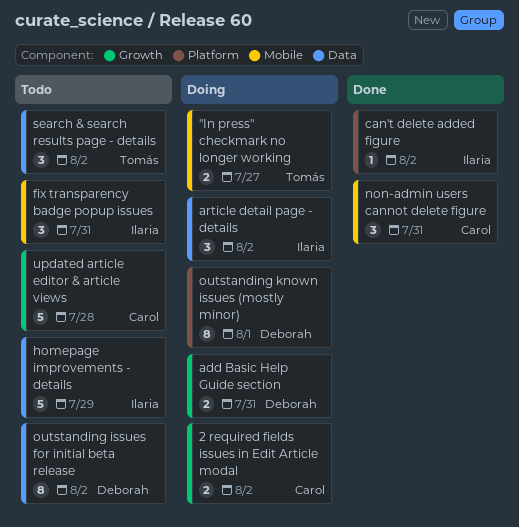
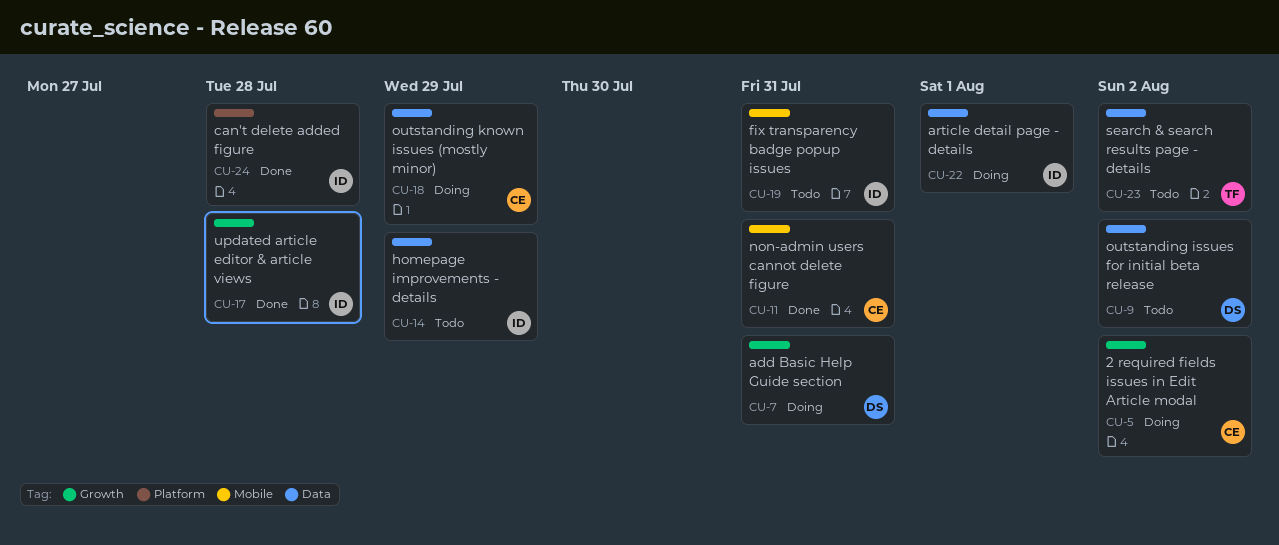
"In press" checkmark no longer working: present -> none
article detail page - details, due: Aug 2 -> Aug 1
can't delete added figure, due: Aug 2 -> Jul 28
outstanding known issues (mostly minor), owner: Deborah -> Carol
outstanding known issues (mostly minor), label: Platform -> Data
outstanding known issues (mostly minor), due: Aug 1 -> Jul 29
updated article editor & article views, status: Todo -> Done
updated article editor & article views, owner: Carol -> Ilaria

